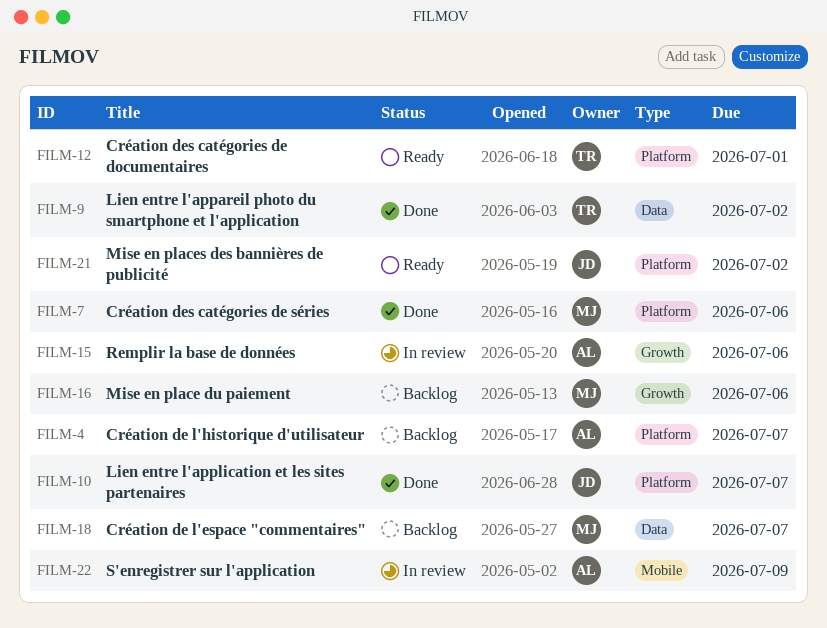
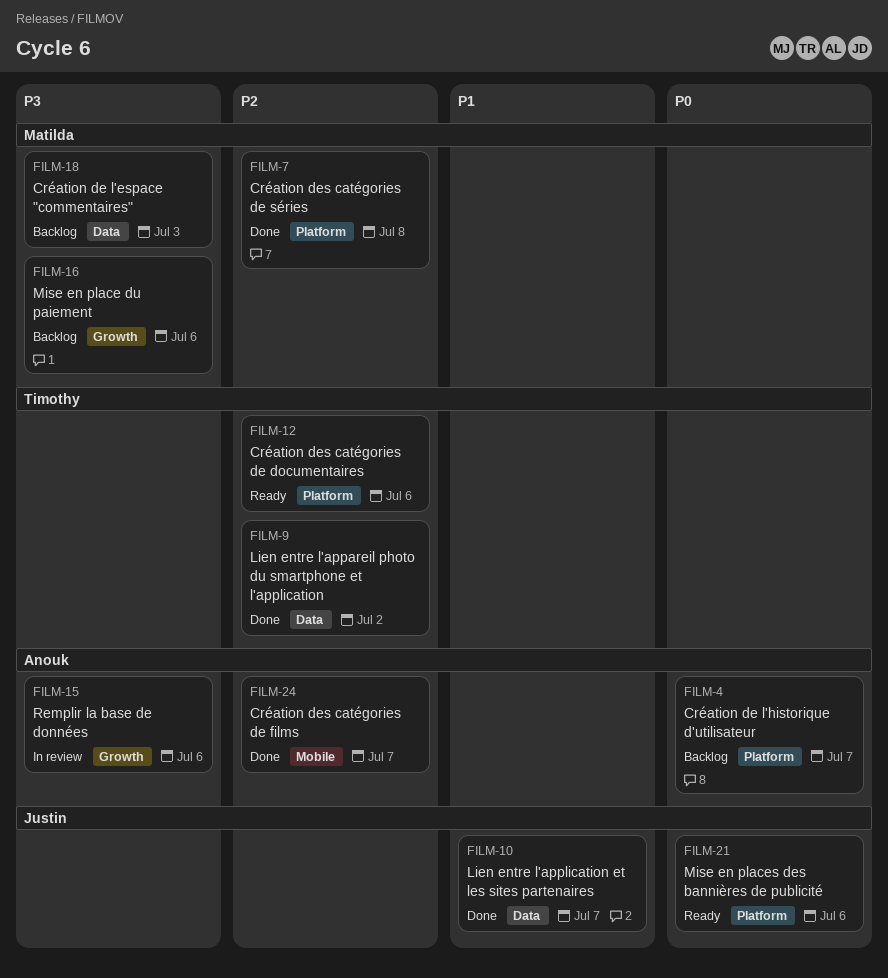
FILM-7, due: Jul 6 -> Jul 8
FILM-10, label: Platform -> Data
FILM-12, due: Jul 1 -> Jul 6
FILM-18, due: Jul 7 -> Jul 3
FILM-21, due: Jul 2 -> Jul 6
FILM-22: present -> none
FILM-24: none -> present

